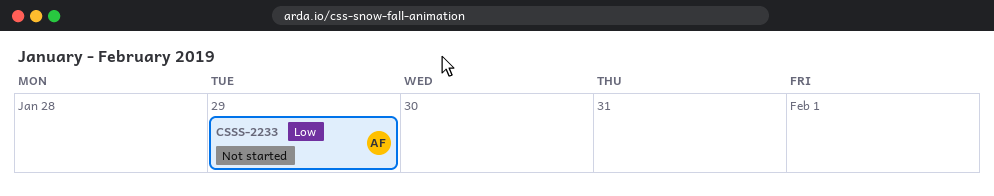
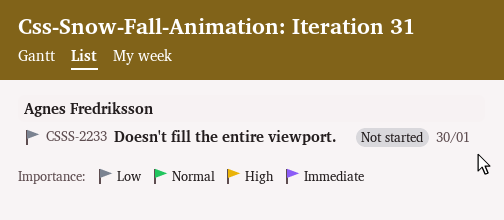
CSSS-2233, due: Jan 29 -> Jan 30

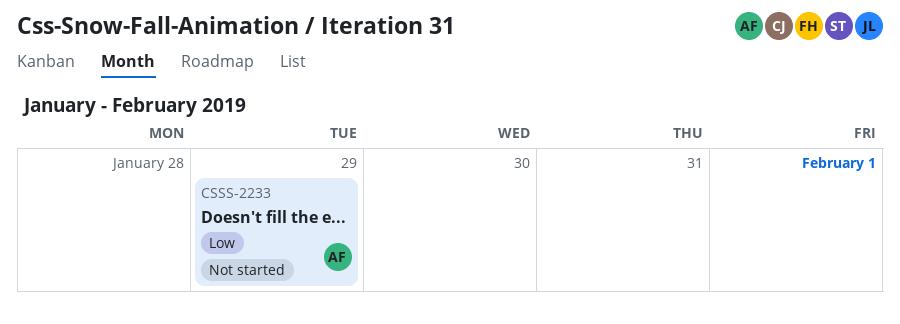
CSSS-2233, due: Jan 30 -> Jan 29

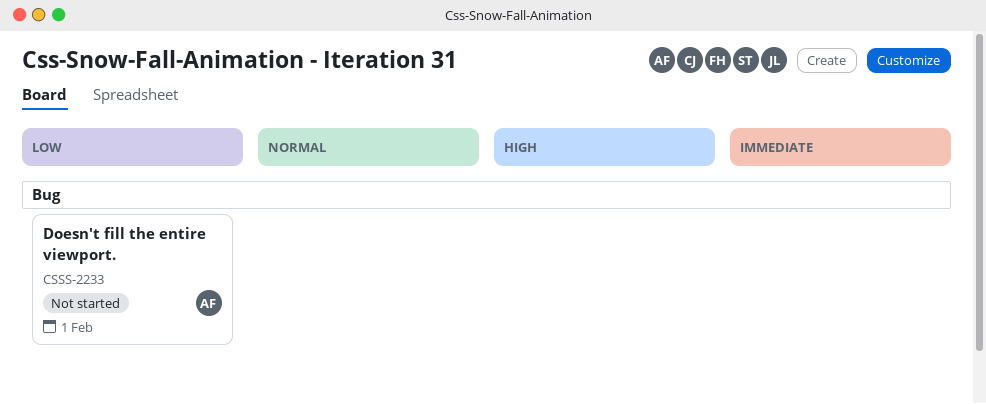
CSSS-2233, due: Jan 29 -> Feb 1

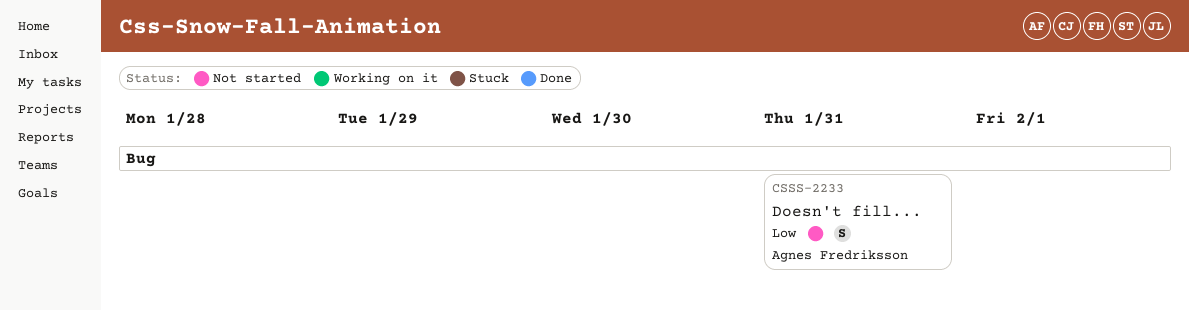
CSSS-2233, due: Feb 1 -> Jan 31

